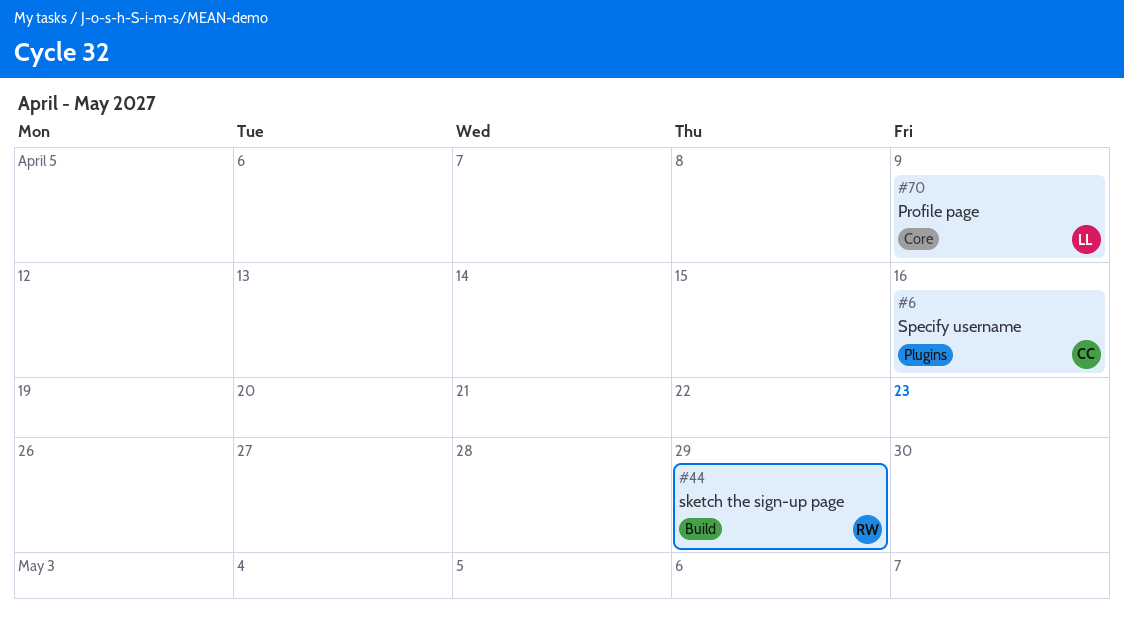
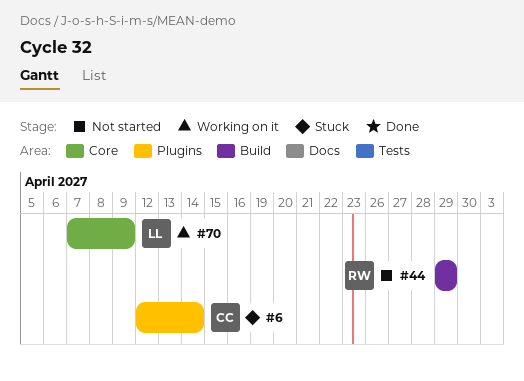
#6, due: Apr 16 -> Apr 14

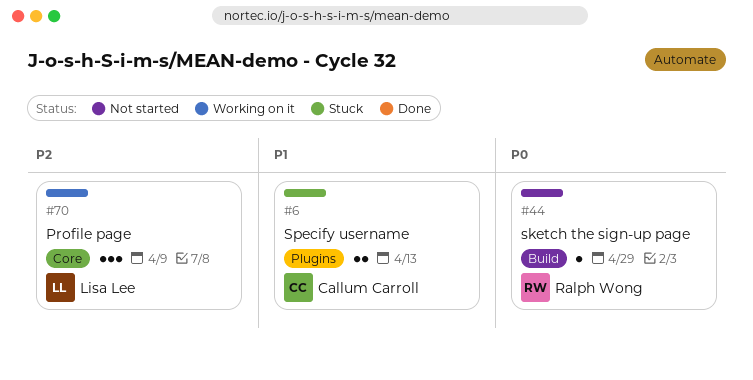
#6, due: Apr 14 -> Apr 13

